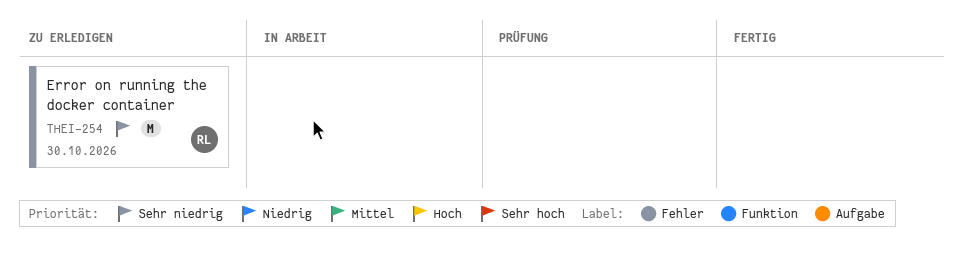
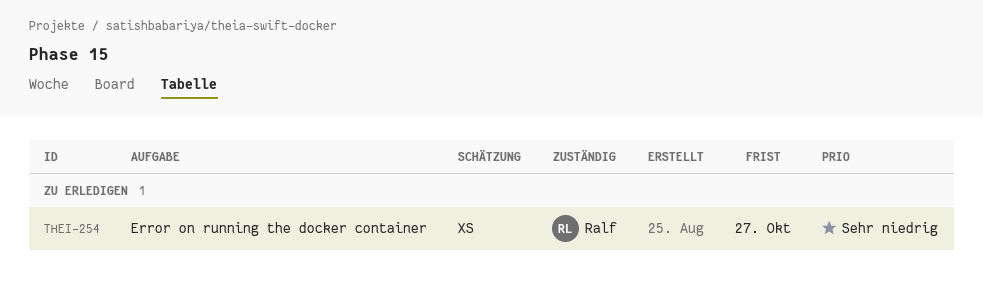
THEI-254, estimate: M -> XS
THEI-254, due: Oct 30 -> Oct 27

